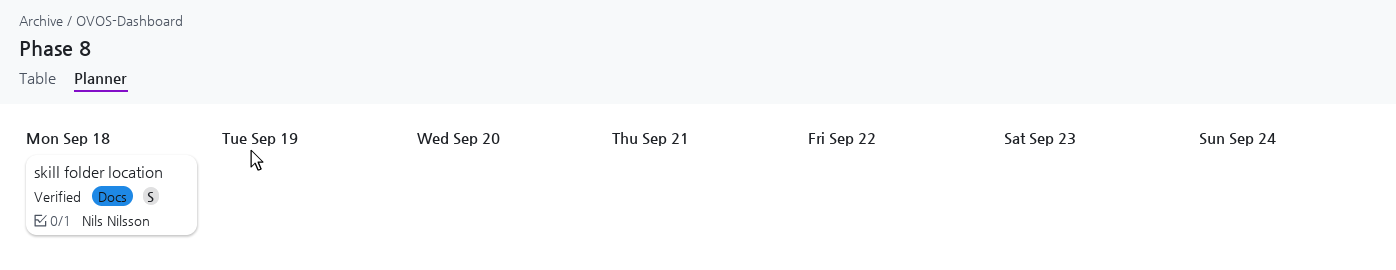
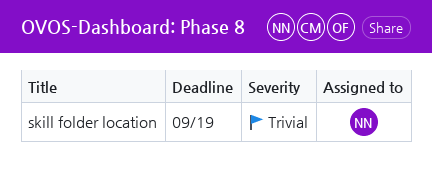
skill folder location, due: Sep 18 -> Sep 19

